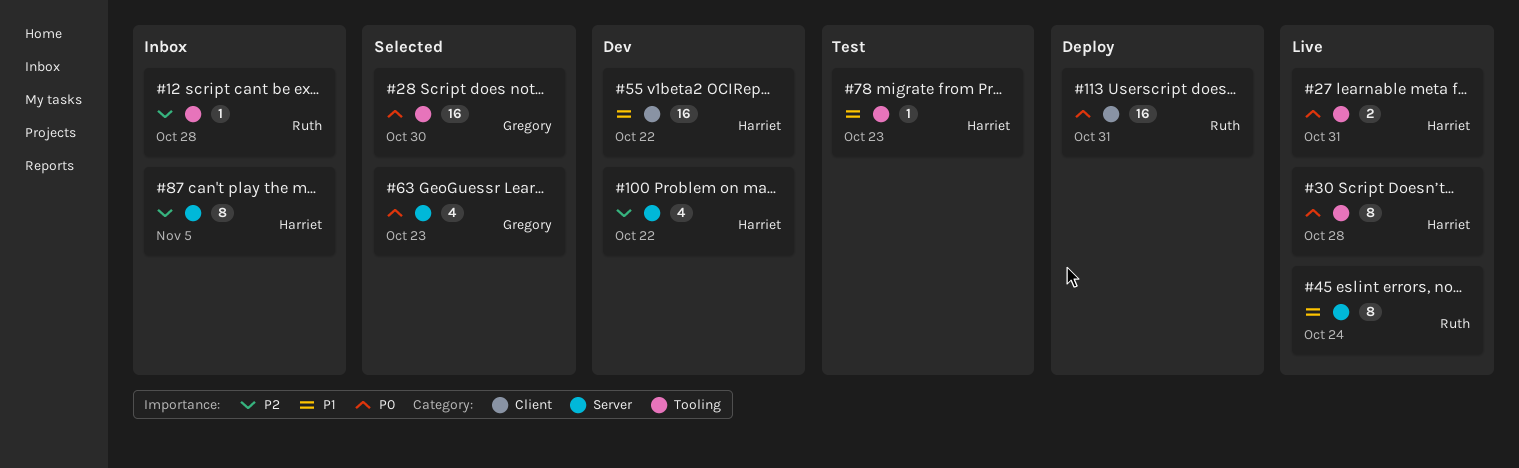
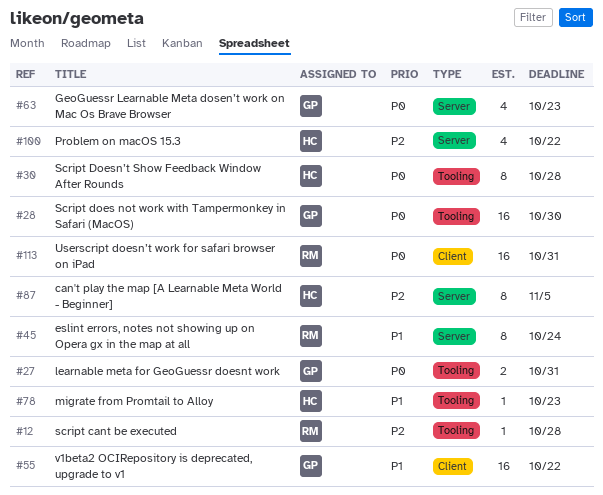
#27, owner: Harriet -> Gregory
#55, owner: Harriet -> Gregory

